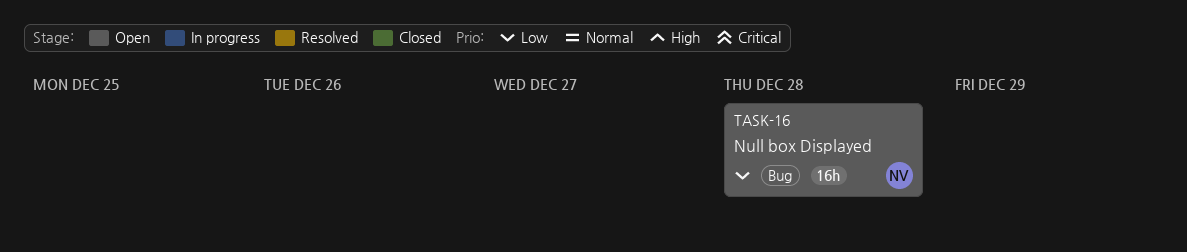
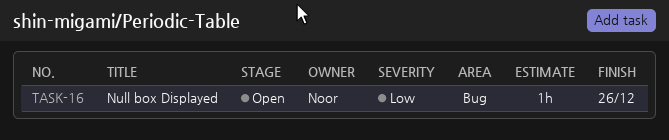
TASK-16, estimate: 16h -> 1h
TASK-16, due: Dec 28 -> Dec 26

